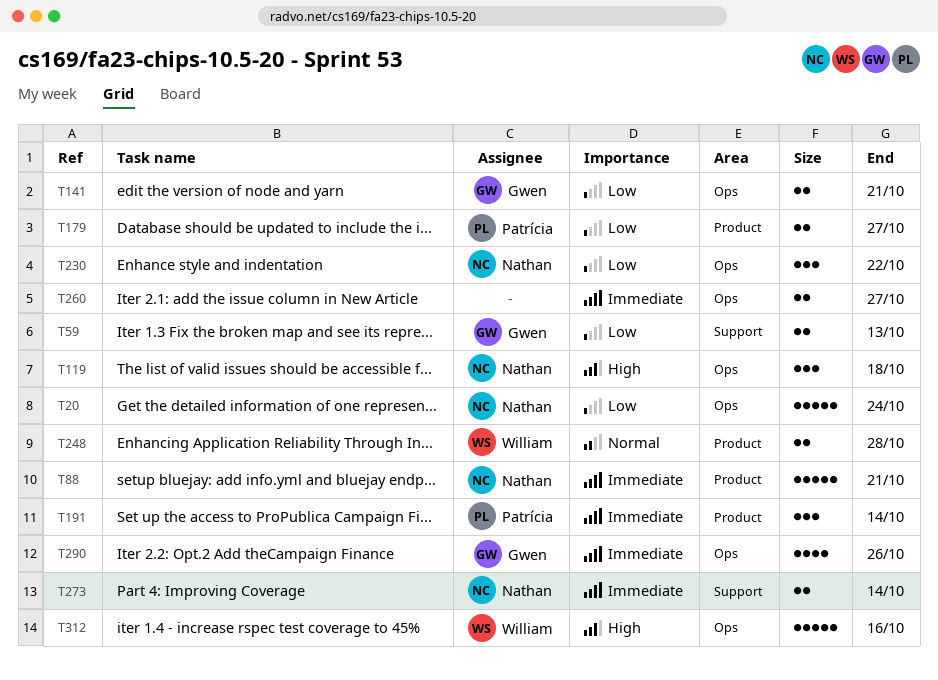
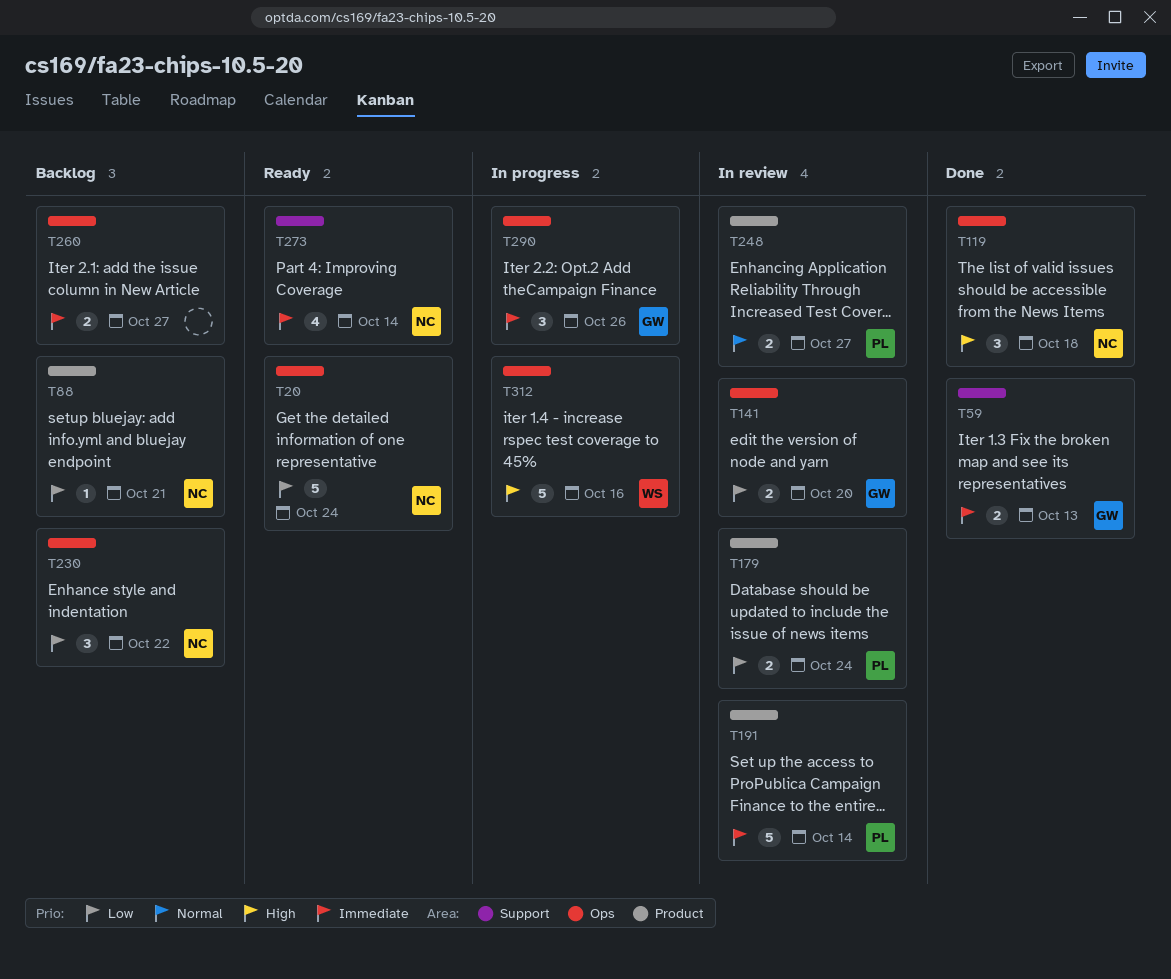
T59, priority: Low -> Immediate
T88, priority: Immediate -> Low
T88, estimate: 5 -> 1
T141, due: Oct 21 -> Oct 20
T179, due: Oct 27 -> Oct 24
T191, estimate: 3 -> 5
T248, owner: William -> Patrícia
T248, due: Oct 28 -> Oct 27
T273, estimate: 2 -> 4
T290, estimate: 4 -> 3

